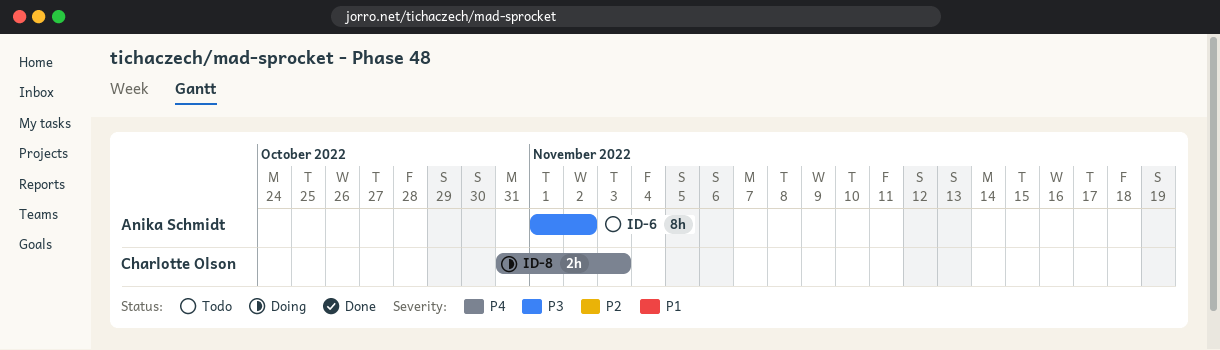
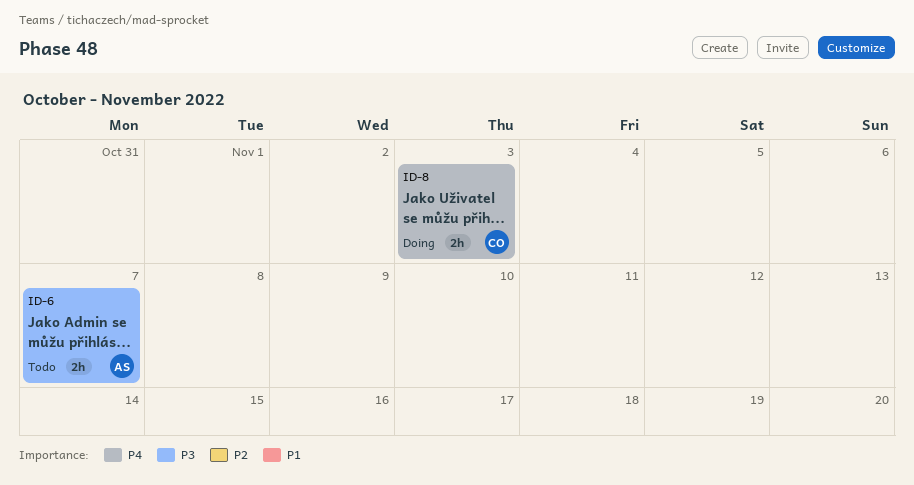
ID-6, estimate: 8h -> 2h
ID-6, due: Nov 2 -> Nov 7

